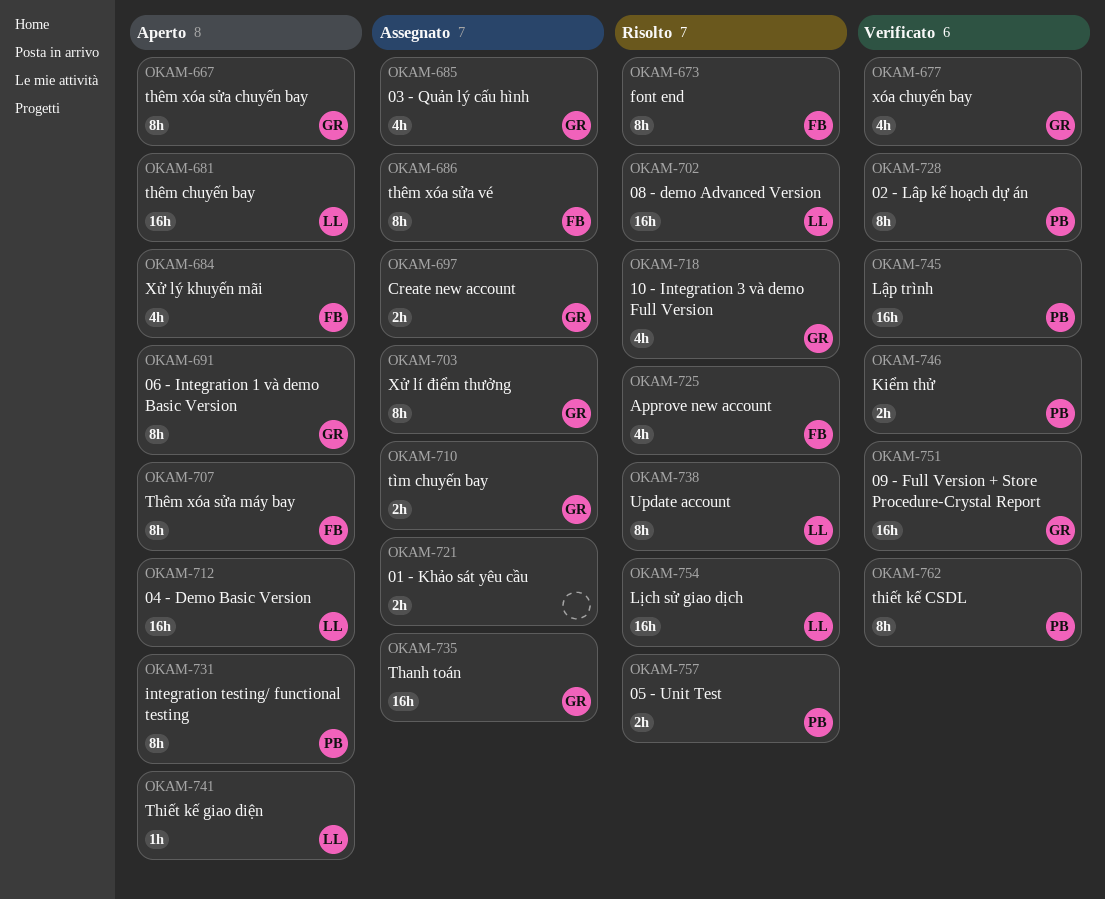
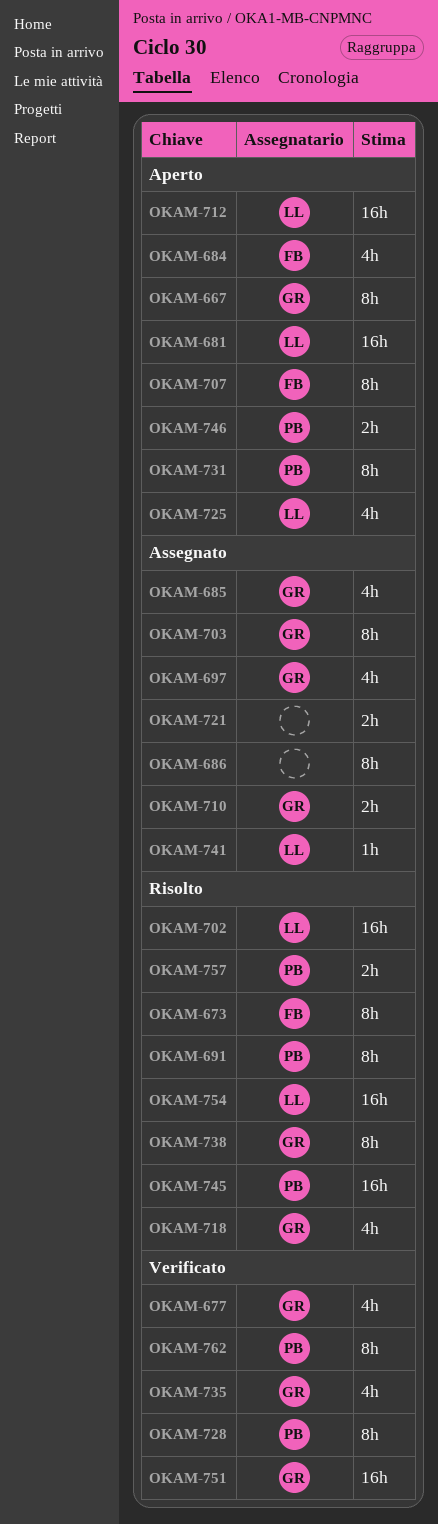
OKAM-686, owner: FB -> none
OKAM-691, status: Aperto -> Risolto
OKAM-691, owner: GR -> PB
OKAM-697, estimate: 2h -> 4h
OKAM-725, status: Risolto -> Aperto
OKAM-725, owner: FB -> LL
OKAM-735, status: Assegnato -> Verificato
OKAM-735, estimate: 16h -> 4h
OKAM-738, owner: LL -> GR
OKAM-741, status: Aperto -> Assegnato
OKAM-745, status: Verificato -> Risolto
OKAM-746, status: Verificato -> Aperto

